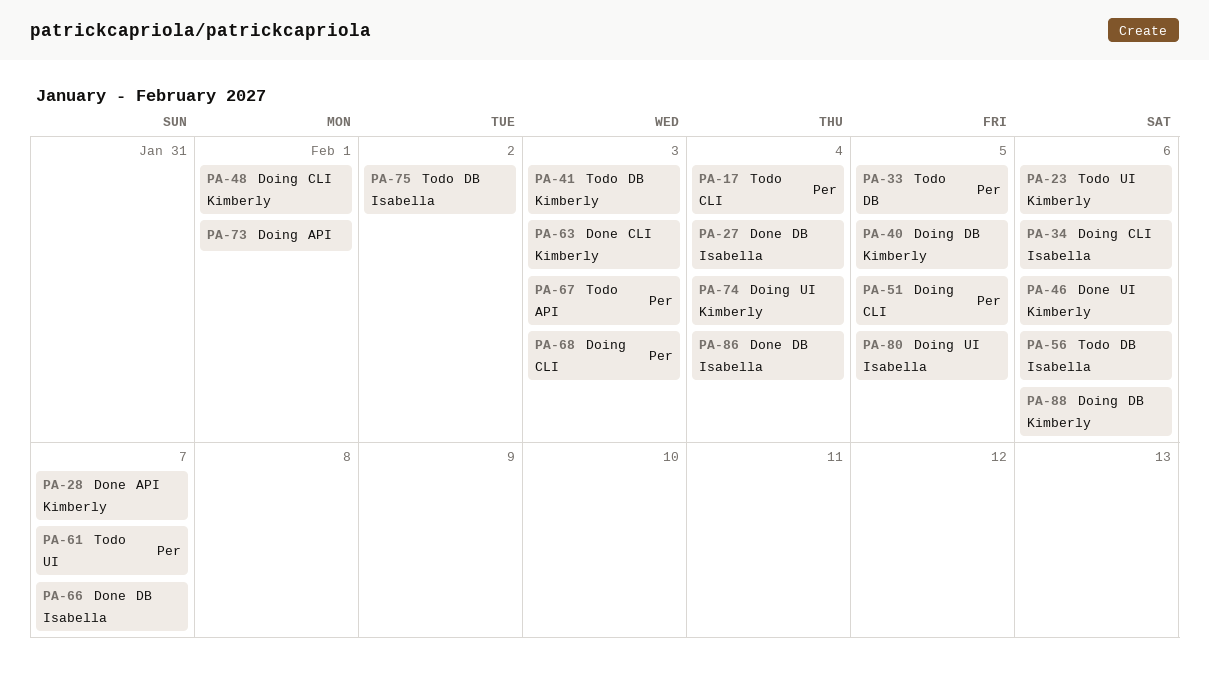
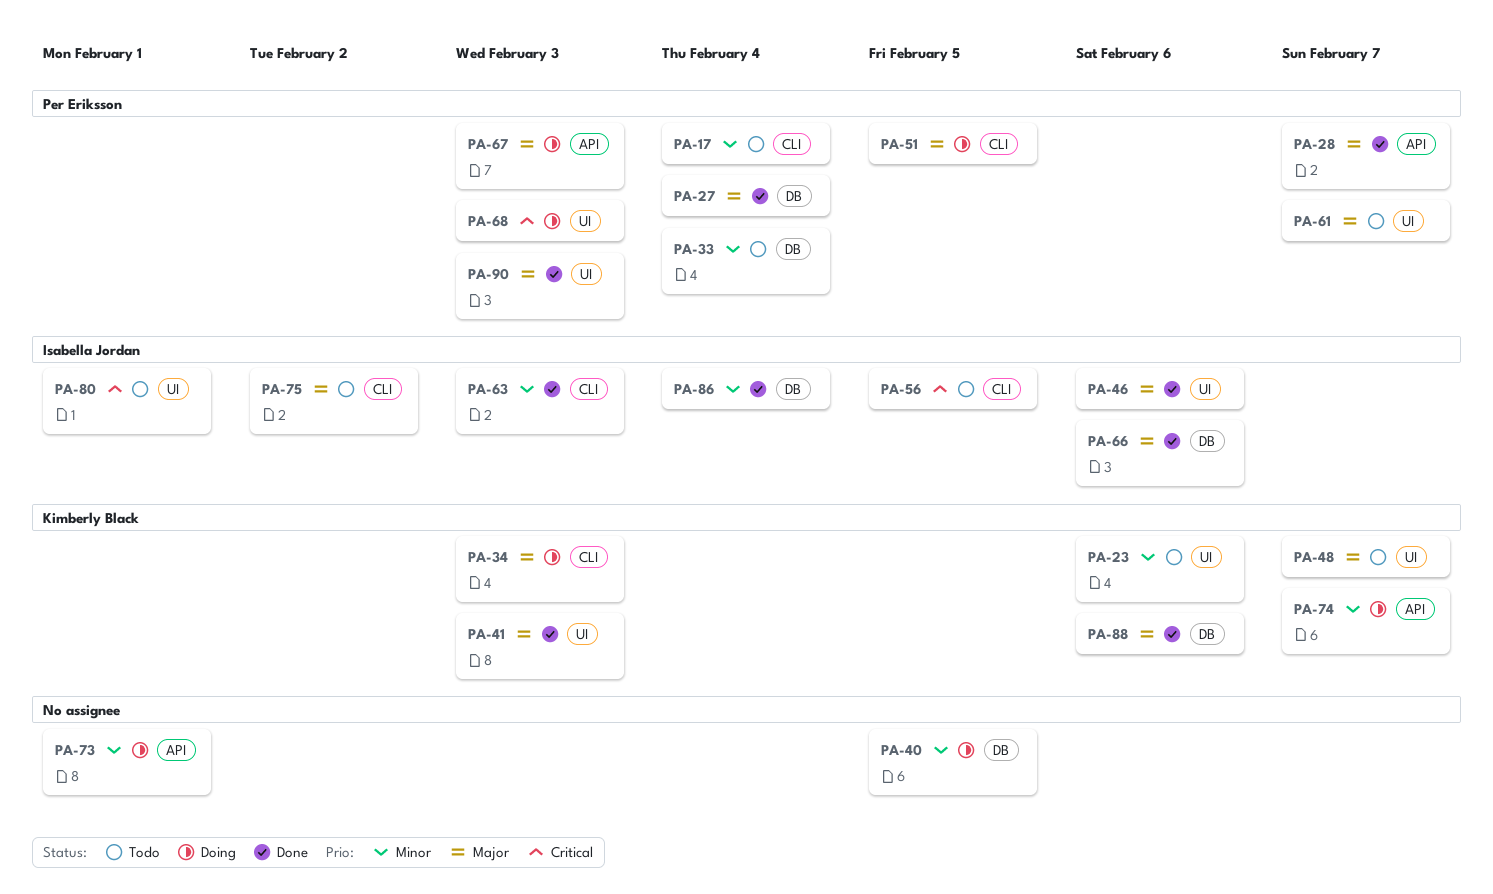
PA-27, owner: Isabella Jordan -> Per Eriksson
PA-28, owner: Kimberly Black -> Per Eriksson
PA-33, due: Feb 5 -> Feb 4
PA-34, owner: Isabella Jordan -> Kimberly Black
PA-34, due: Feb 6 -> Feb 3
PA-40, owner: Kimberly Black -> none
PA-41, status: Todo -> Done
PA-41, label: DB -> UI
PA-46, owner: Kimberly Black -> Isabella Jordan
PA-48, status: Doing -> Todo
PA-48, label: CLI -> UI
PA-48, due: Feb 1 -> Feb 7
PA-56, label: DB -> CLI
PA-56, due: Feb 6 -> Feb 5
PA-63, owner: Kimberly Black -> Isabella Jordan
PA-66, due: Feb 7 -> Feb 6
PA-67, status: Todo -> Doing
PA-68, label: CLI -> UI
PA-74, label: UI -> API
PA-74, due: Feb 4 -> Feb 7
PA-75, label: DB -> CLI
PA-80, status: Doing -> Todo
PA-80, due: Feb 5 -> Feb 1
PA-88, status: Doing -> Done
PA-90: none -> present

